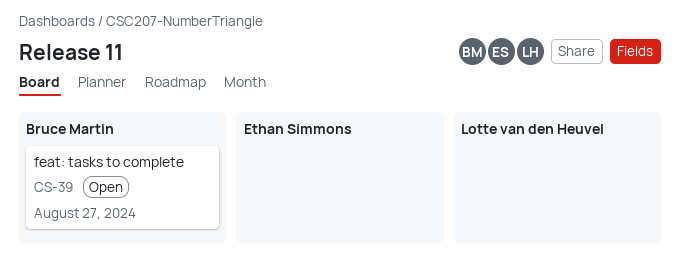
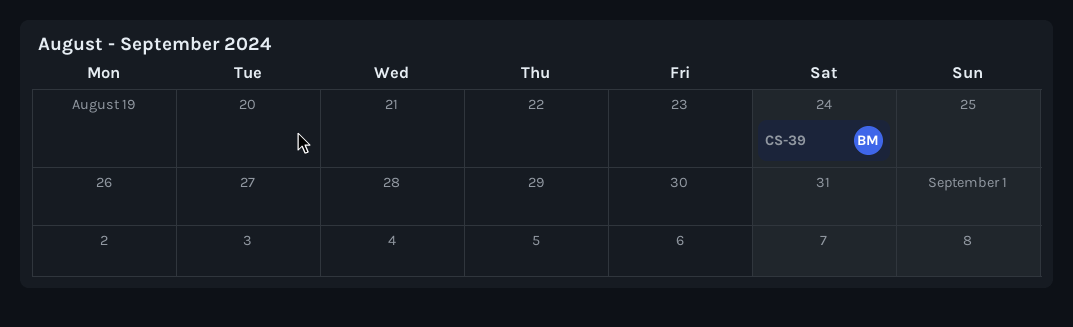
CS-39, due: Aug 27 -> Aug 24

